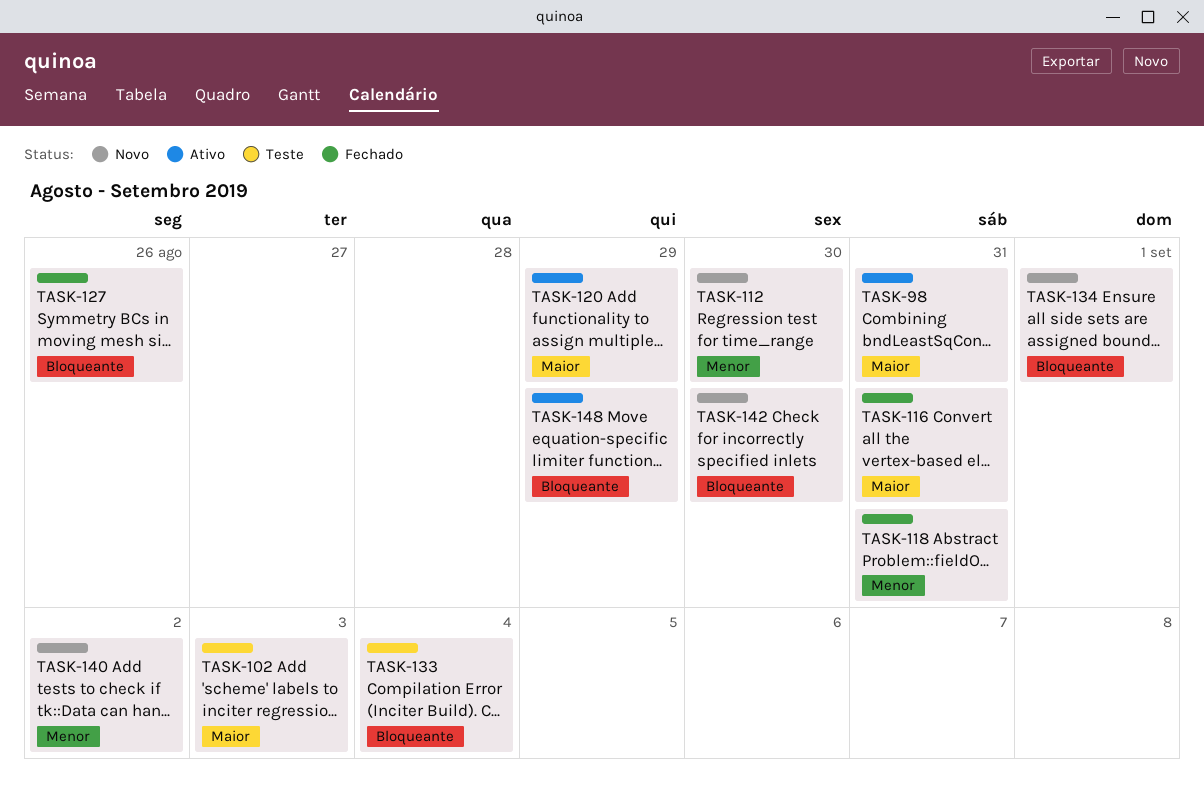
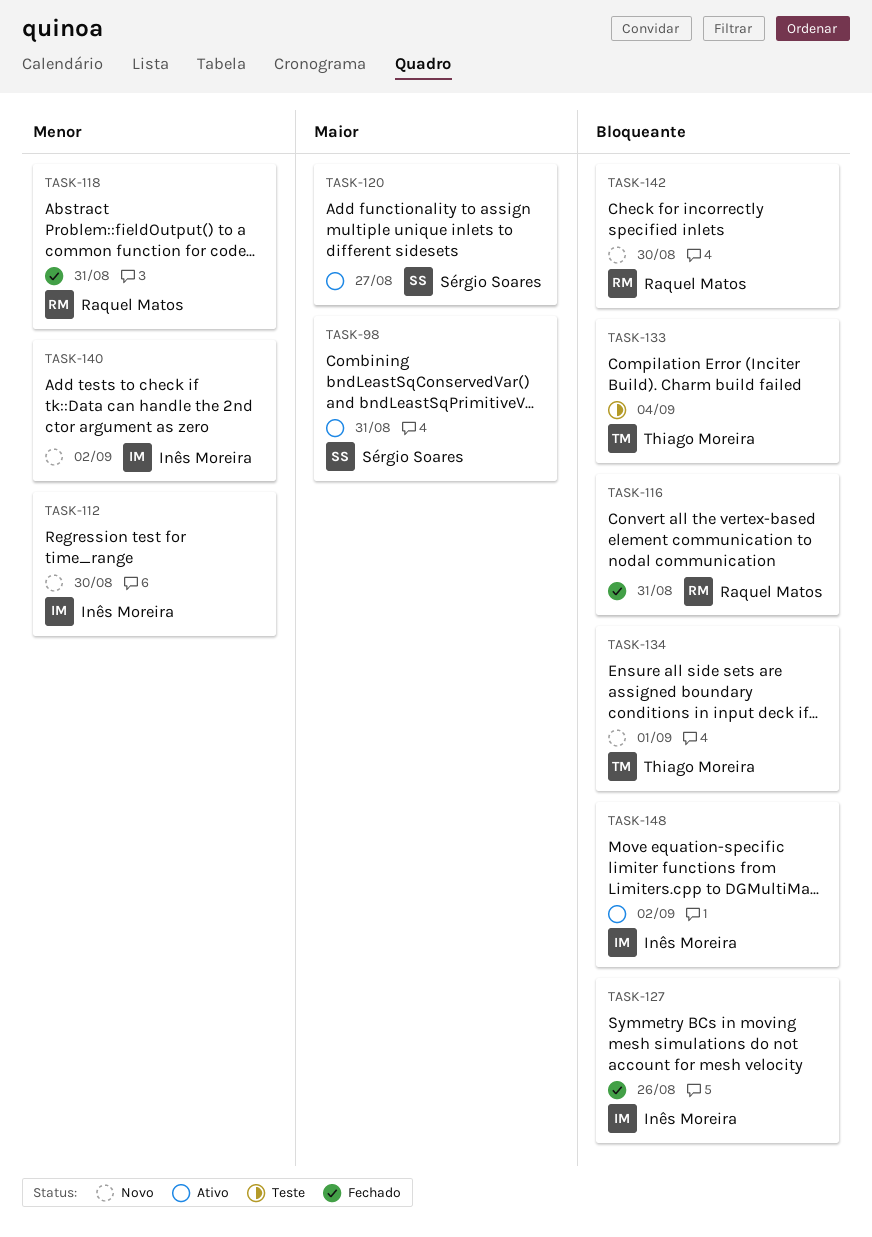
TASK-102: present -> none
TASK-116, priority: Maior -> Bloqueante
TASK-120, due: Aug 29 -> Aug 27
TASK-148, due: Aug 29 -> Sep 2

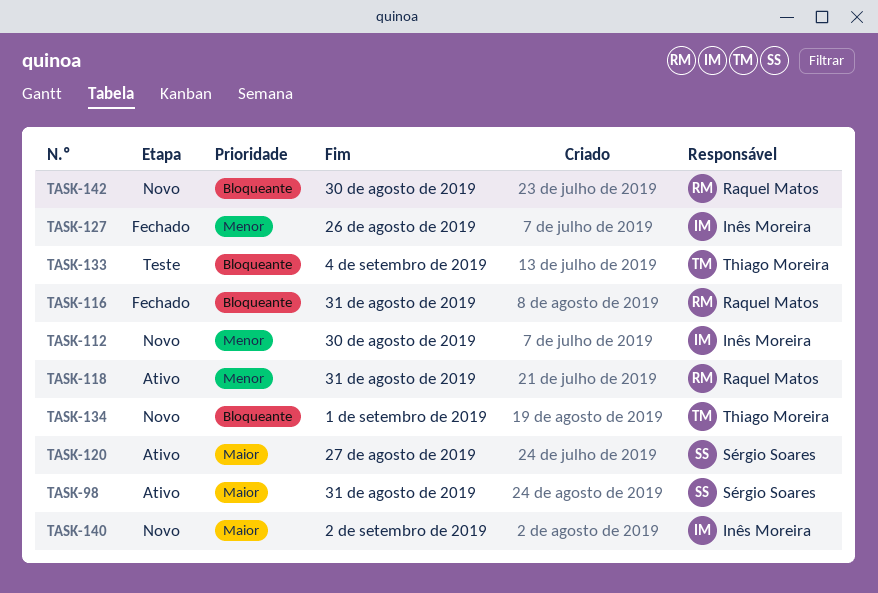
TASK-118, status: Fechado -> Ativo
TASK-127, priority: Bloqueante -> Menor
TASK-140, priority: Menor -> Maior
TASK-148: present -> none

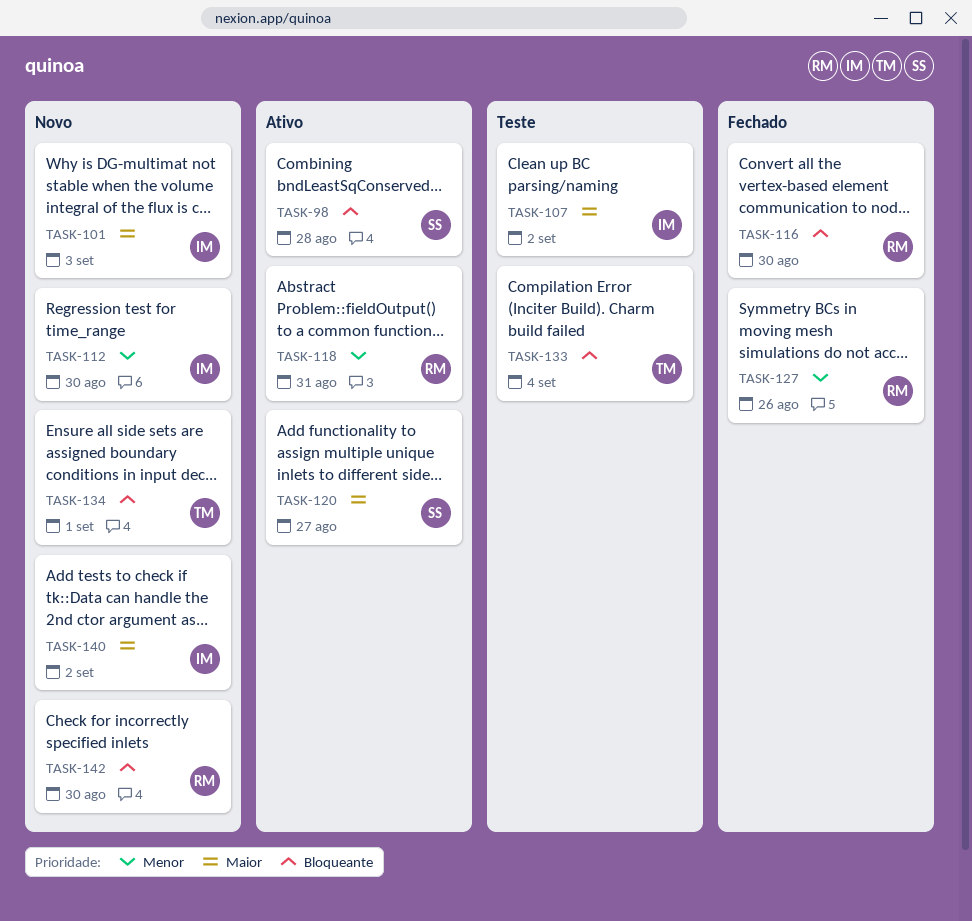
TASK-98, priority: Maior -> Bloqueante
TASK-98, due: Aug 31 -> Aug 28
TASK-101: none -> present
TASK-107: none -> present
TASK-116, due: Aug 31 -> Aug 30
TASK-127, owner: Inês Moreira -> Raquel Matos

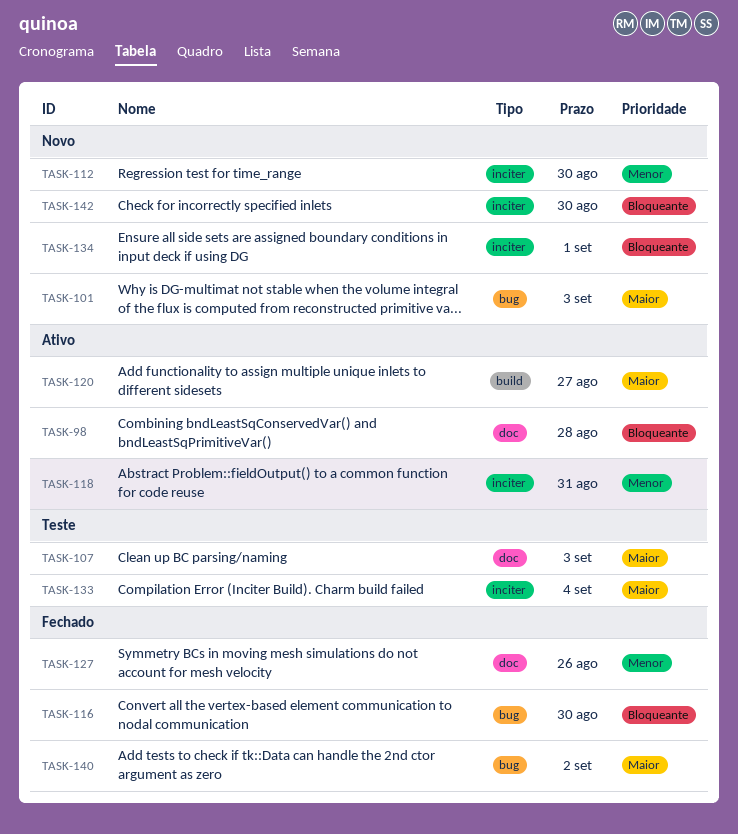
TASK-107, due: Sep 2 -> Sep 3
TASK-133, priority: Bloqueante -> Maior
TASK-140, status: Novo -> Fechado

